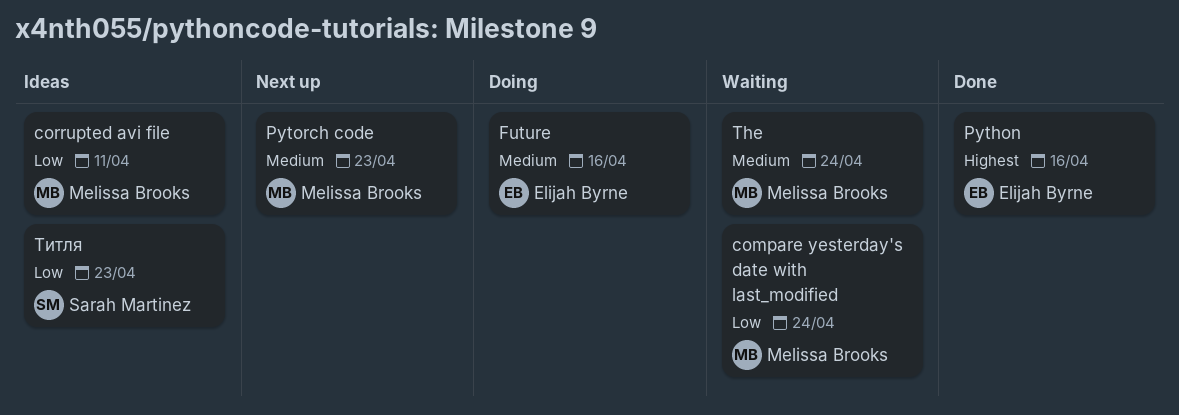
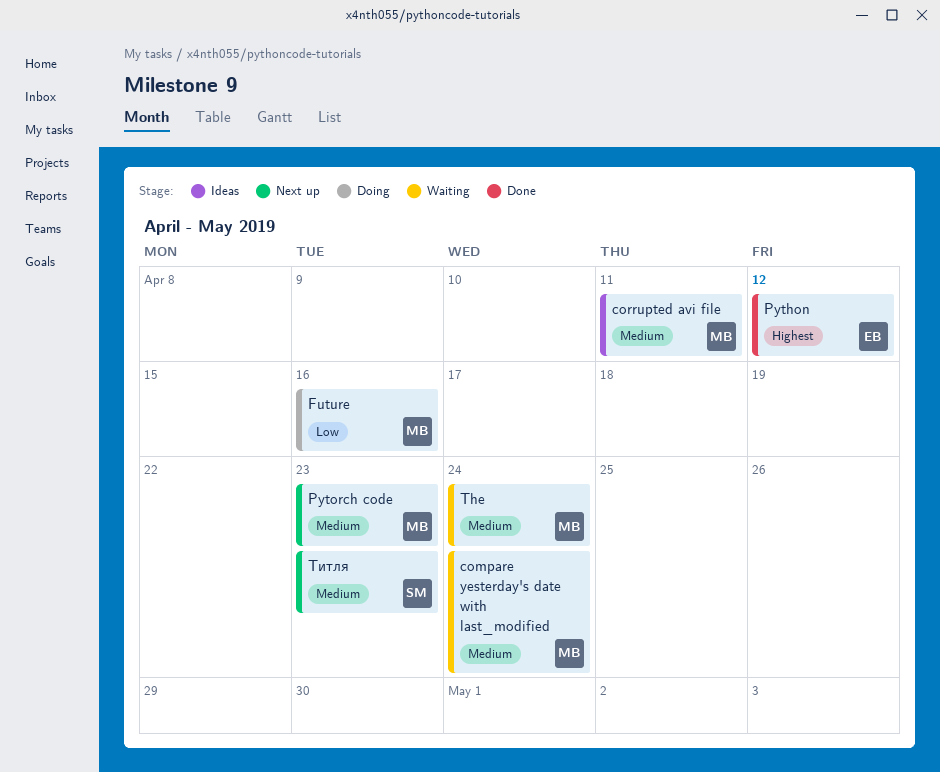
compare yesterday's date with last_modified, priority: Low -> Medium
corrupted avi file, priority: Low -> Medium
Future, owner: Elijah Byrne -> Melissa Brooks
Future, priority: Medium -> Low
Python, due: Apr 16 -> Apr 12
Титля, status: Ideas -> Next up
Титля, priority: Low -> Medium

